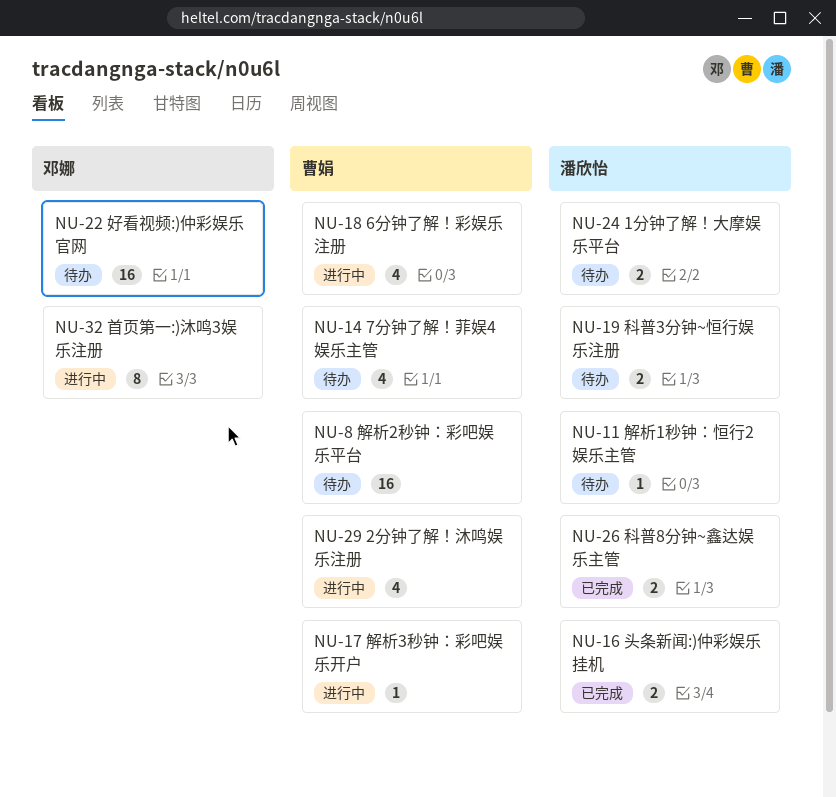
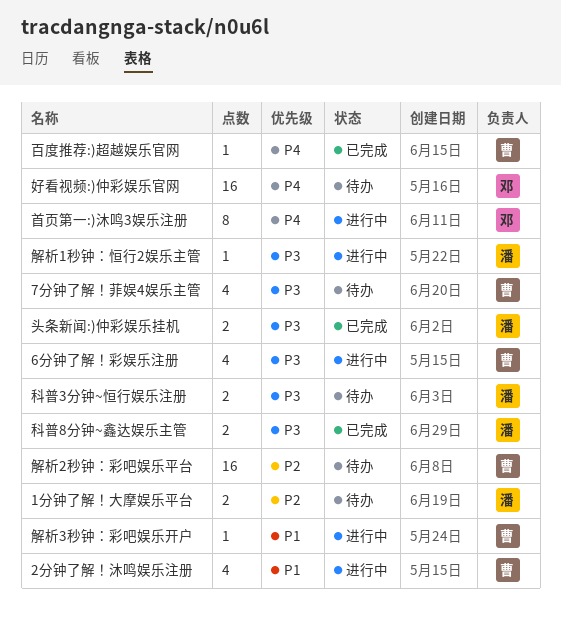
百度推荐:)超越娱乐官网: none -> present
解析1秒钟：恒行2娱乐主管, status: 待办 -> 进行中

